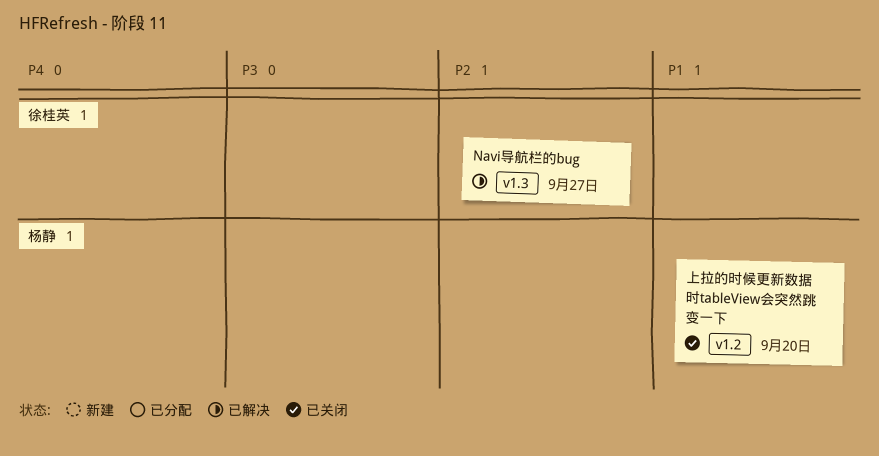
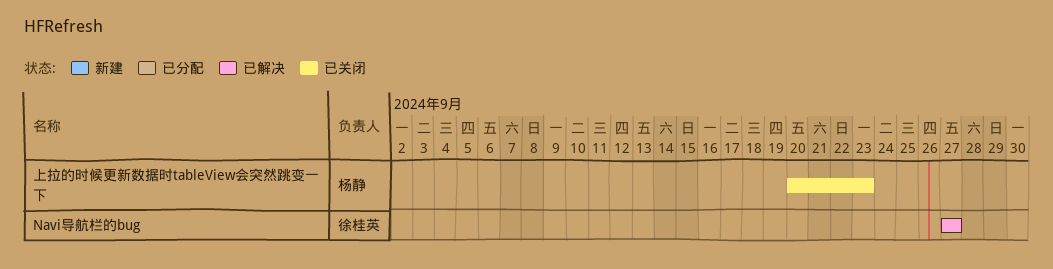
上拉的时候更新数据时tableView会突然跳变一下, due: Sep 20 -> Sep 23

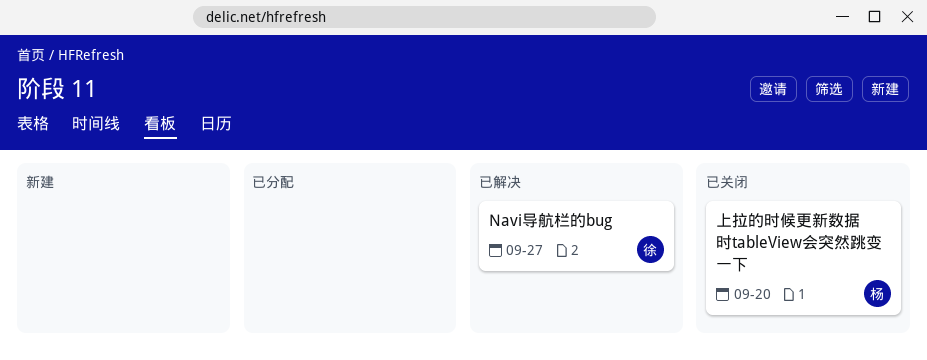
上拉的时候更新数据时tableView会突然跳变一下, due: Sep 23 -> Sep 20

